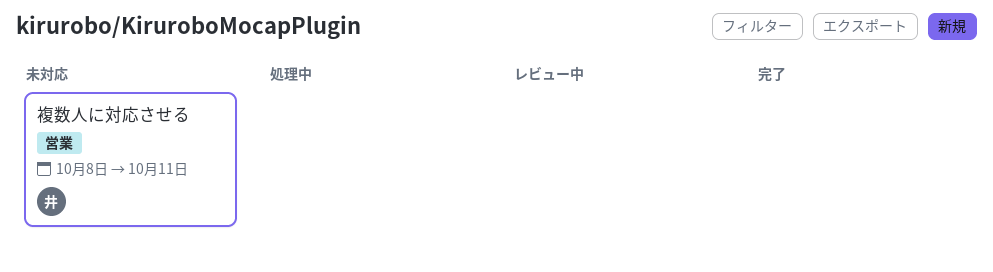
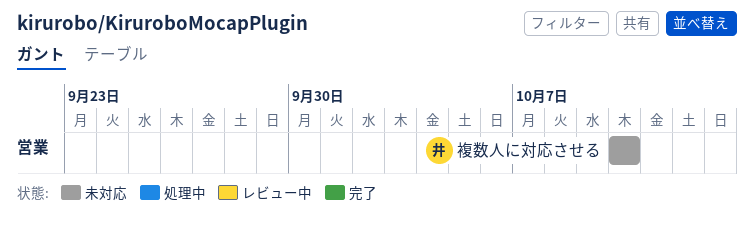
複数人に対応させる, start: Oct 8 -> Oct 10
複数人に対応させる, due: Oct 11 -> Oct 10

